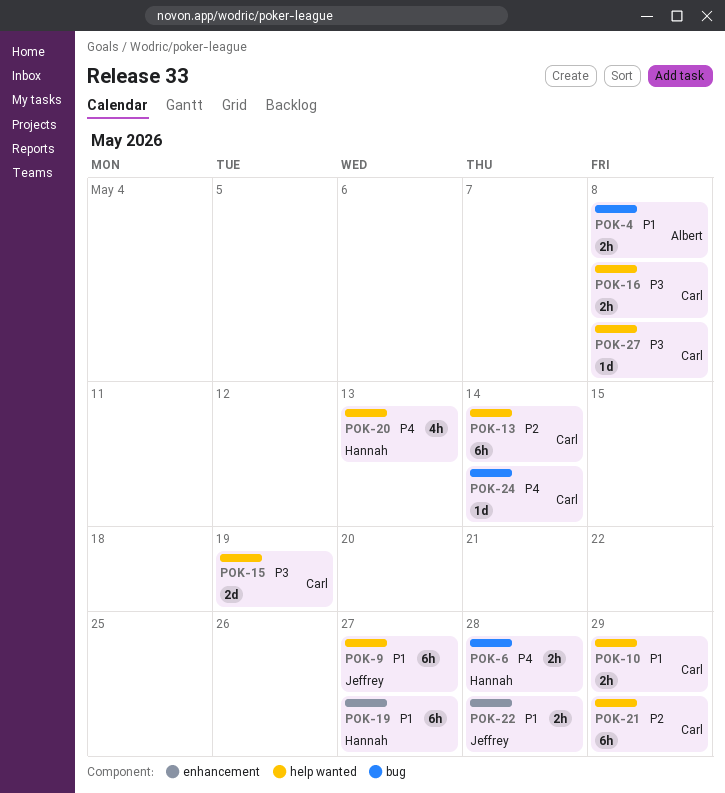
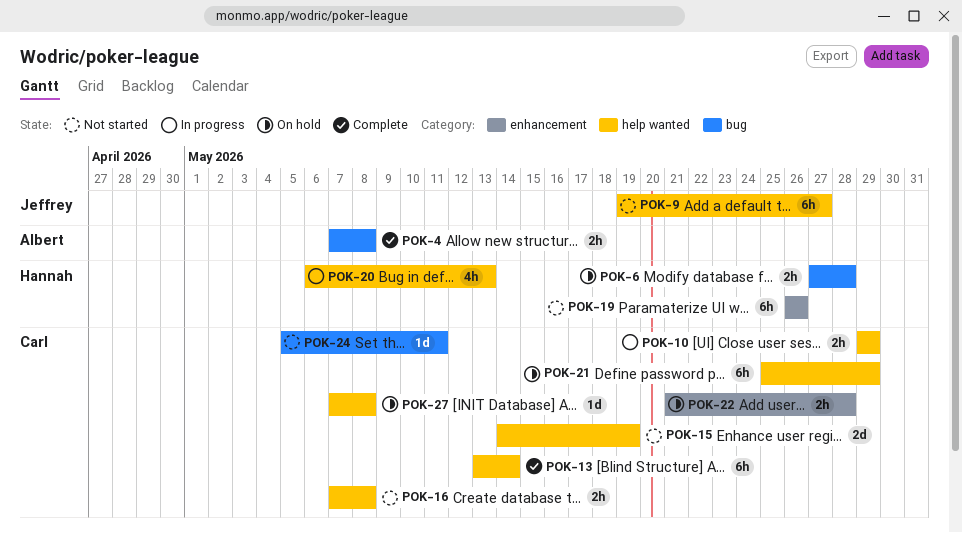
POK-19, due: May 27 -> May 26
POK-22, owner: Jeffrey -> Carl
POK-24, due: May 14 -> May 11

